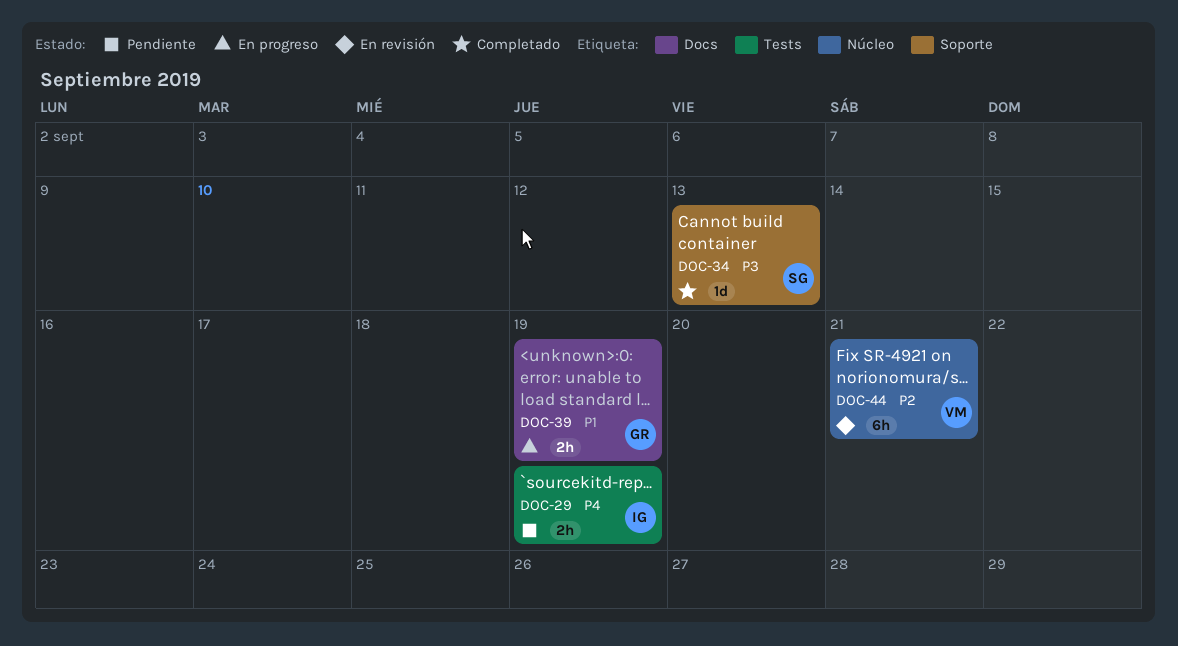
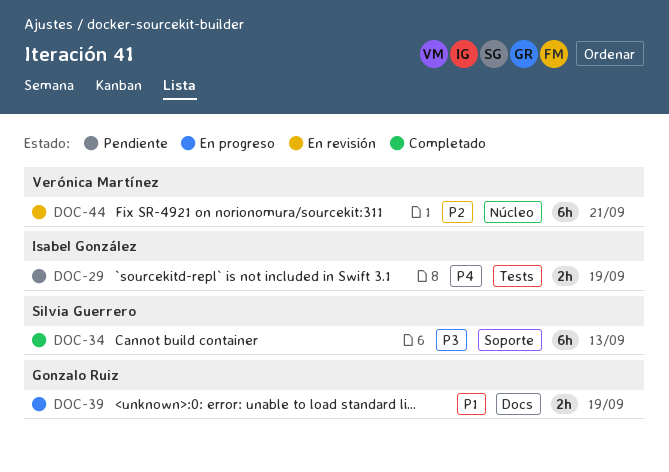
DOC-34, estimate: 1d -> 6h

